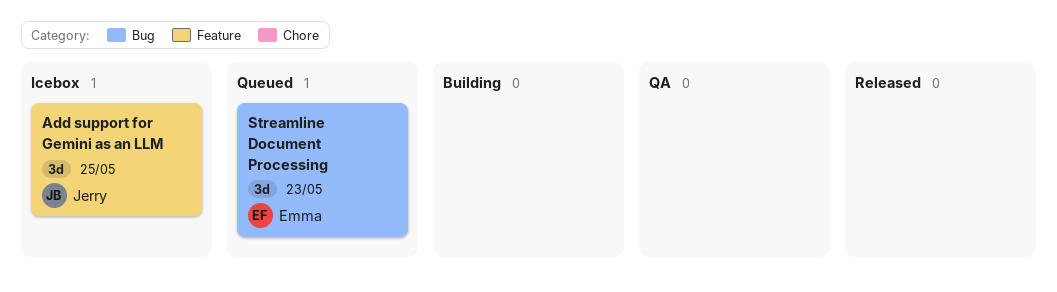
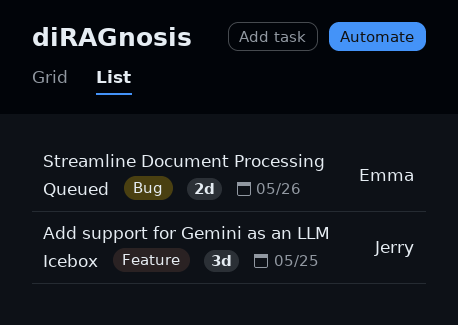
Streamline Document Processing, estimate: 3d -> 2d
Streamline Document Processing, due: May 23 -> May 26

